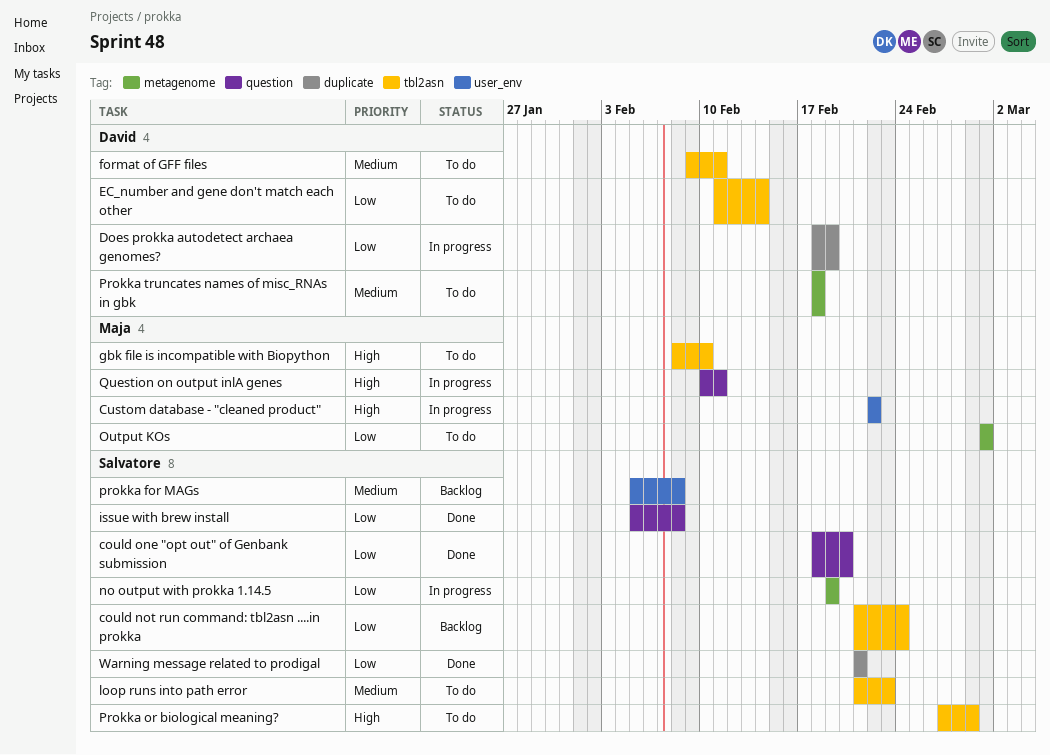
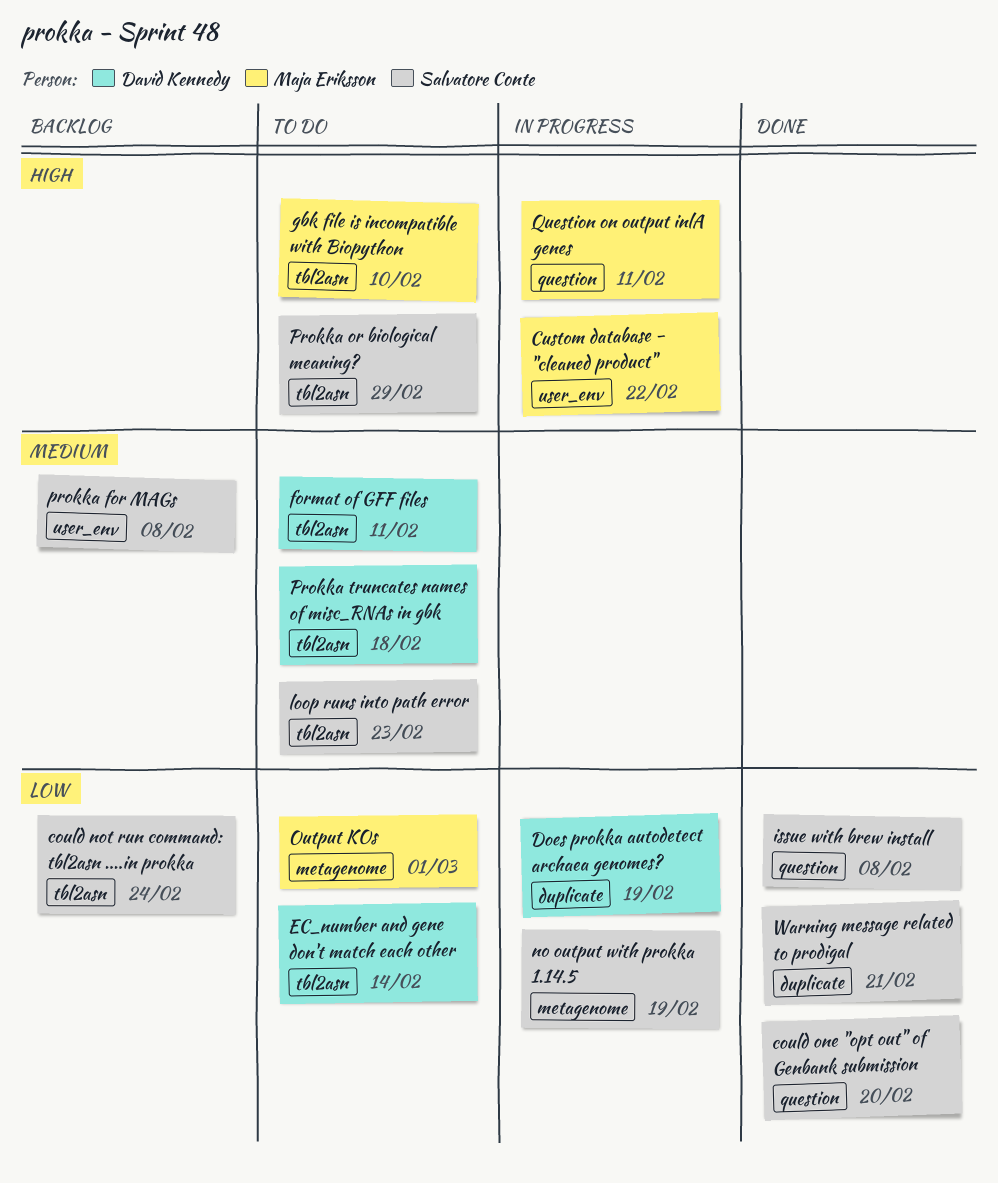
Prokka truncates names of misc_RNAs in gbk, label: metagenome -> tbl2asn

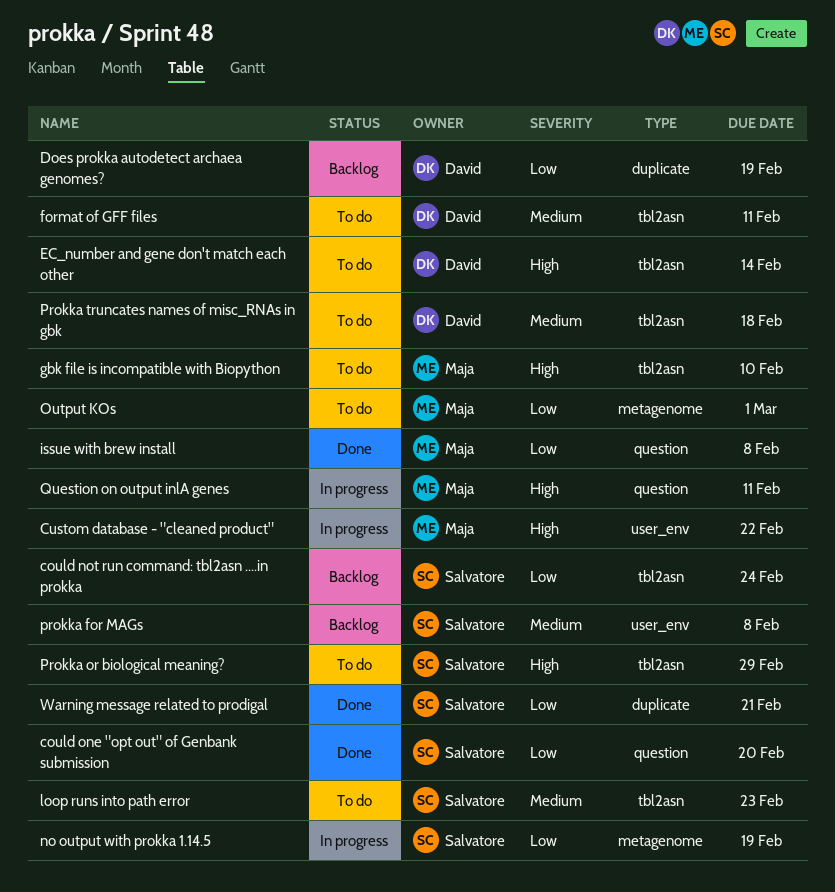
Does prokka autodetect archaea genomes?, status: In progress -> Backlog
EC_number and gene don't match each other, priority: Low -> High
issue with brew install, owner: Salvatore Conte -> Maja Eriksson

